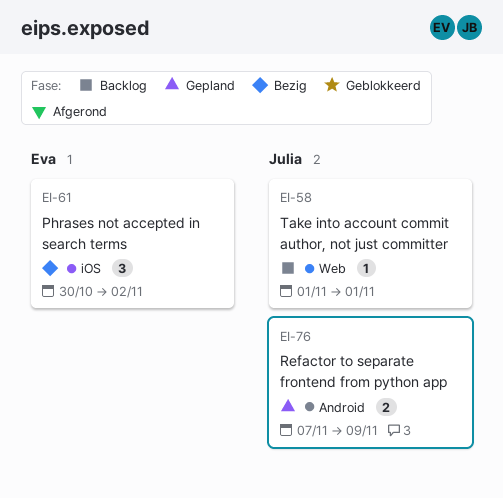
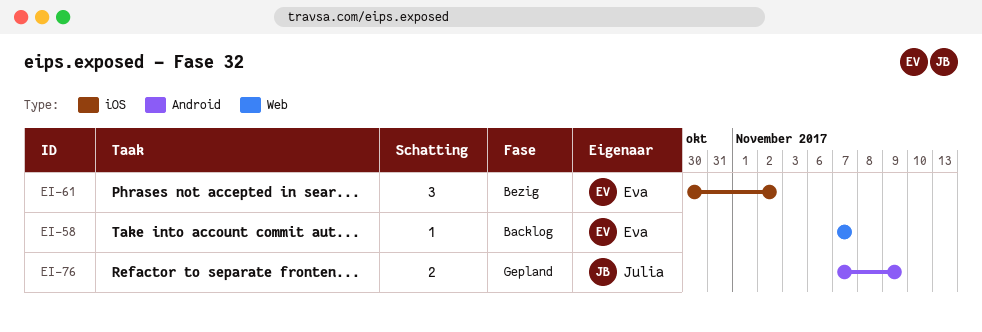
EI-58, owner: Julia -> Eva
EI-58, start: Nov 1 -> Nov 7
EI-58, due: Nov 1 -> Nov 7

